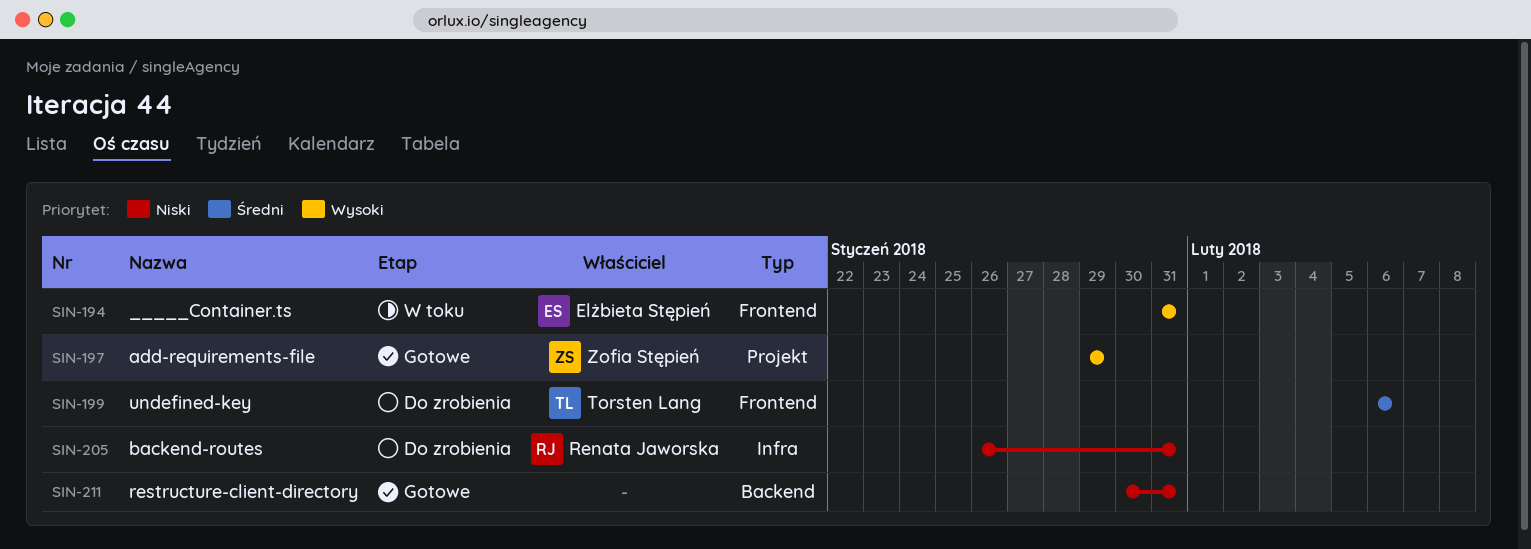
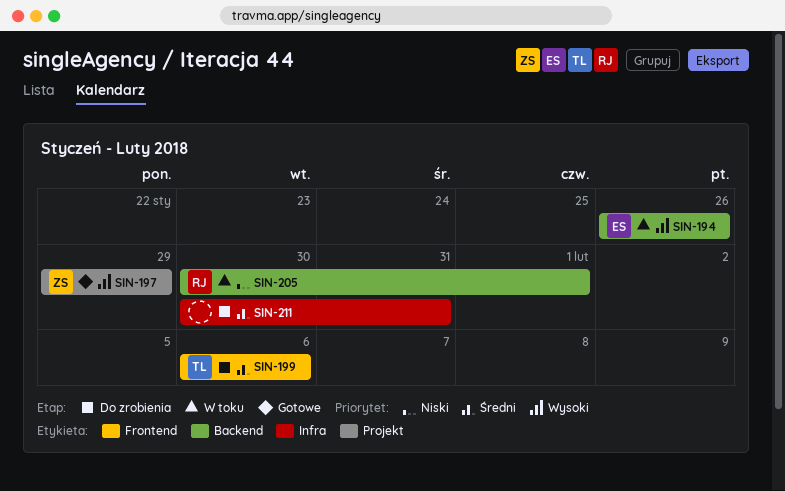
SIN-194, label: Frontend -> Backend
SIN-194, start: Jan 31 -> Jan 26
SIN-194, due: Jan 31 -> Jan 26
SIN-205, status: Do zrobienia -> W toku
SIN-205, label: Infra -> Backend
SIN-205, start: Jan 26 -> Jan 30
SIN-205, due: Jan 31 -> Feb 1
SIN-211, status: Gotowe -> Do zrobienia
SIN-211, priority: Niski -> Średni
SIN-211, label: Backend -> Infra

